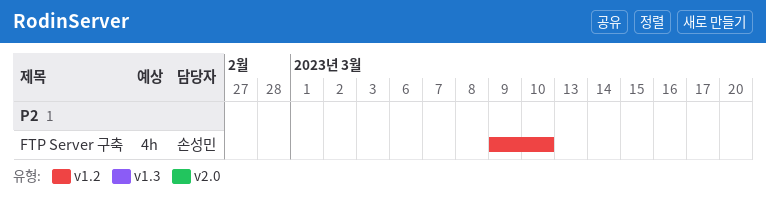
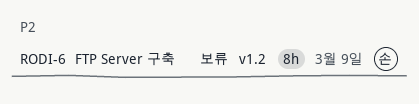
FTP Server 구축, estimate: 4h -> 8h
FTP Server 구축, due: Mar 10 -> Mar 9

